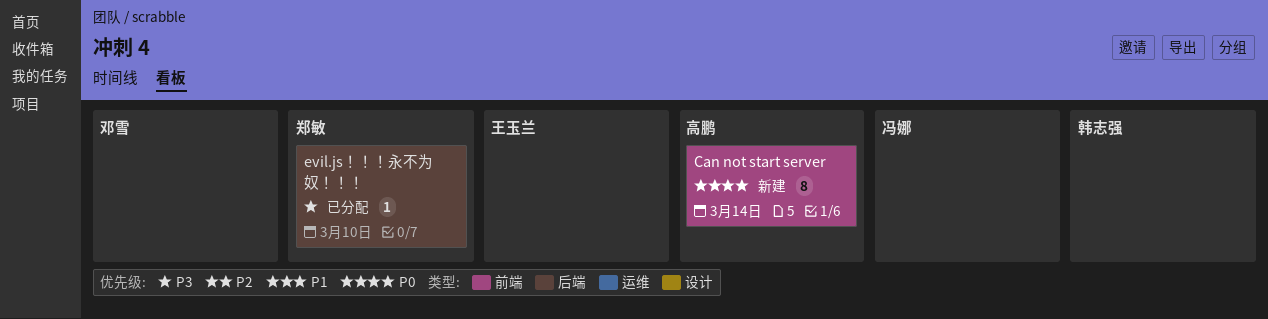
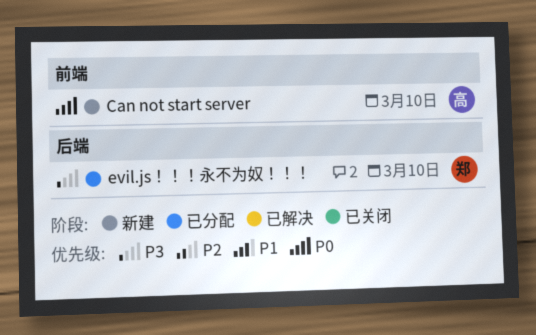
Can not start server, due: Mar 14 -> Mar 10

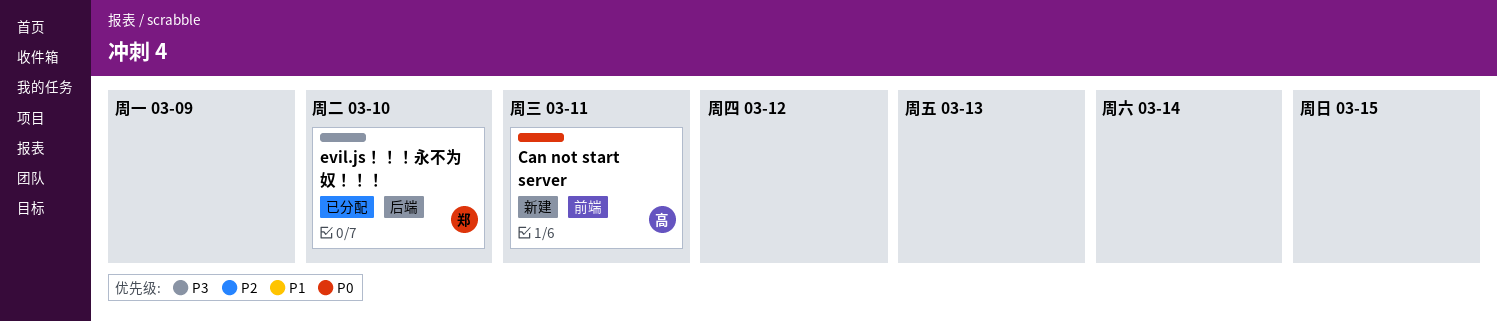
Can not start server, due: Mar 10 -> Mar 11

